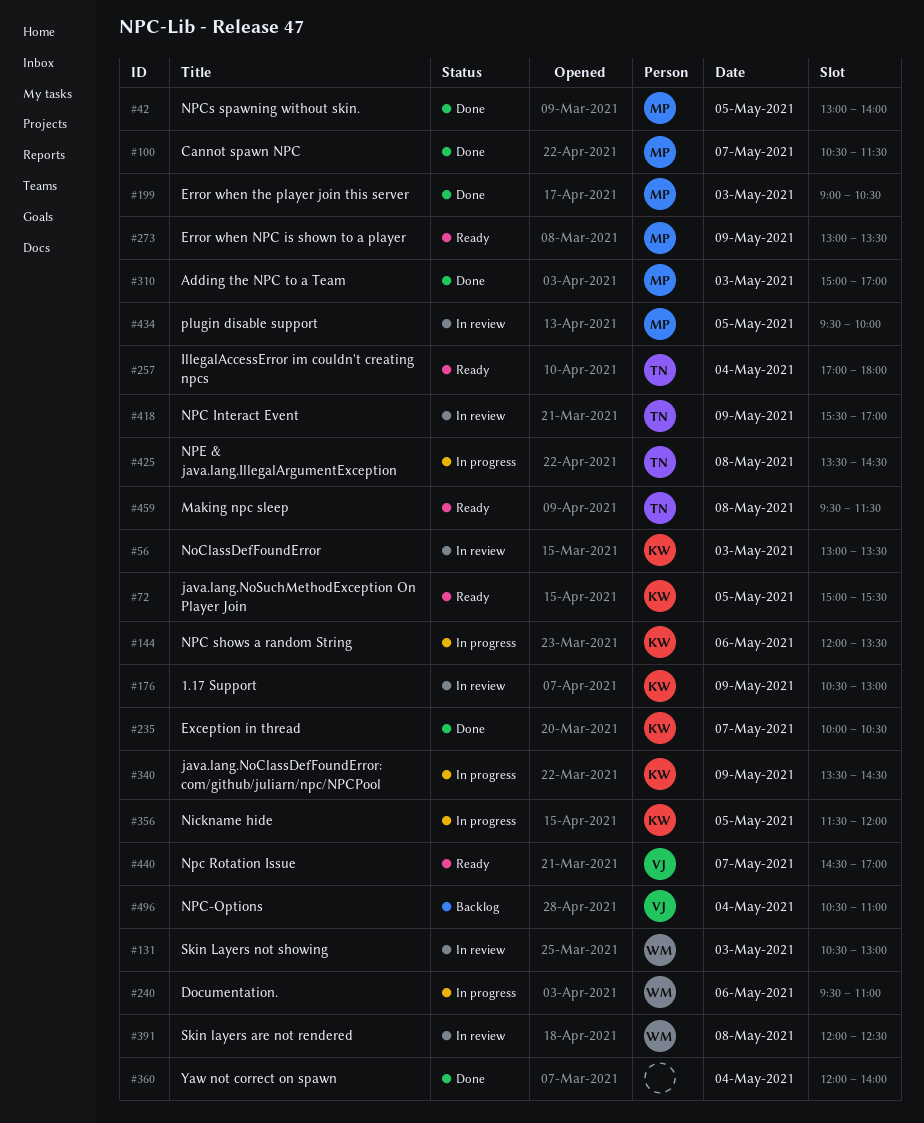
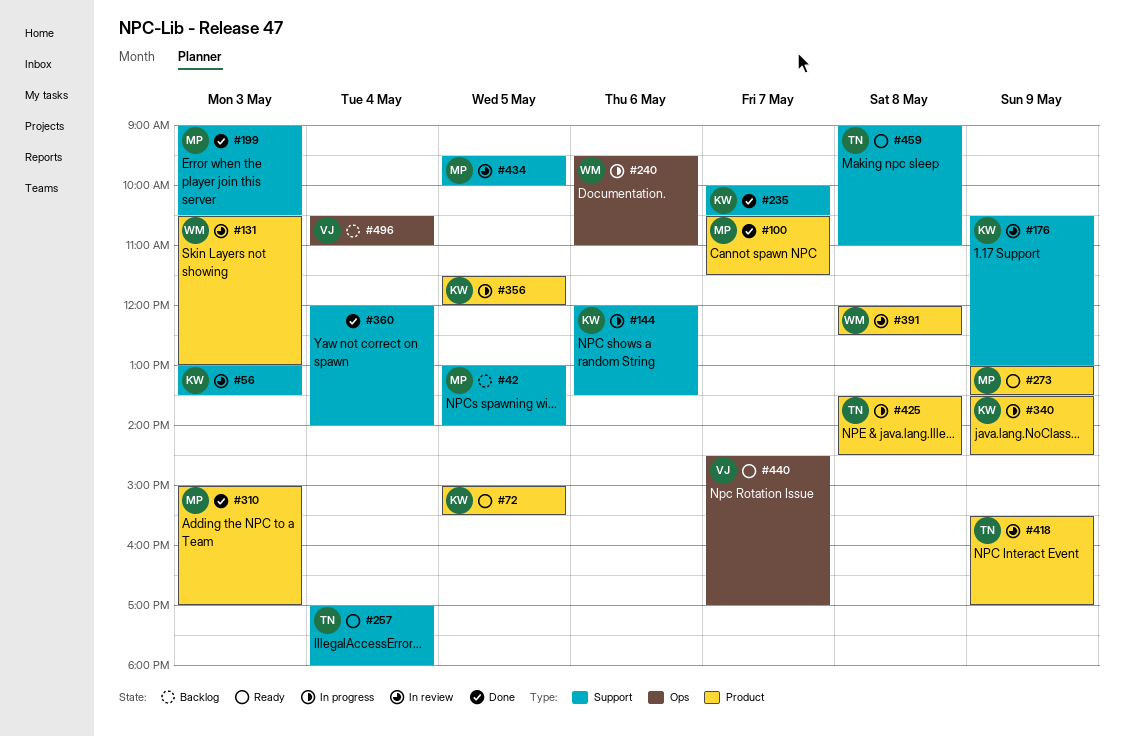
#42, status: Done -> Backlog
#459, begins: 09:30 -> 09:00
#459, ends: 11:30 -> 11:00

